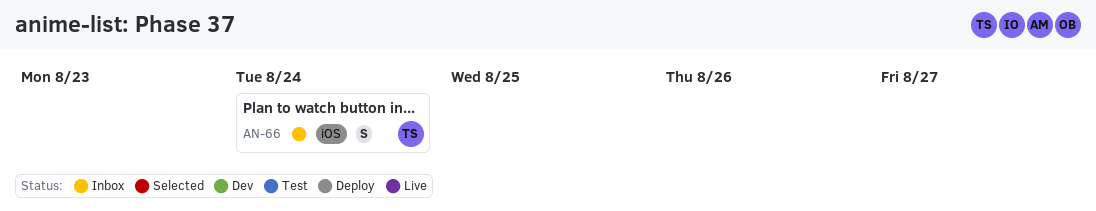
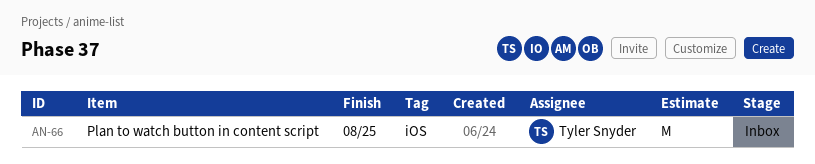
AN-66, estimate: S -> M
AN-66, due: Aug 24 -> Aug 25

